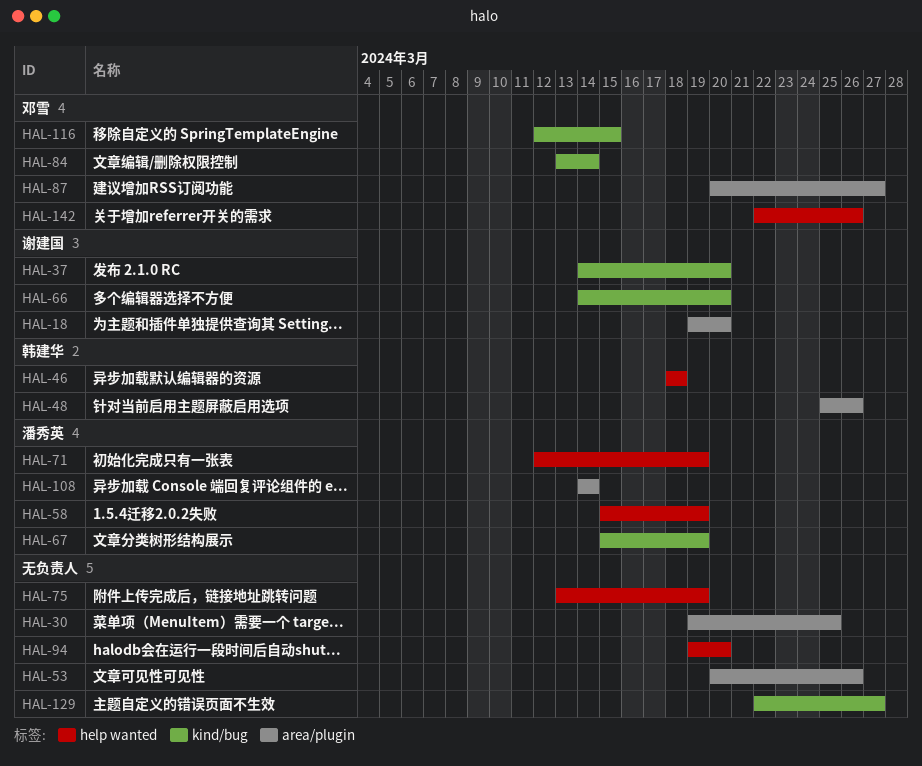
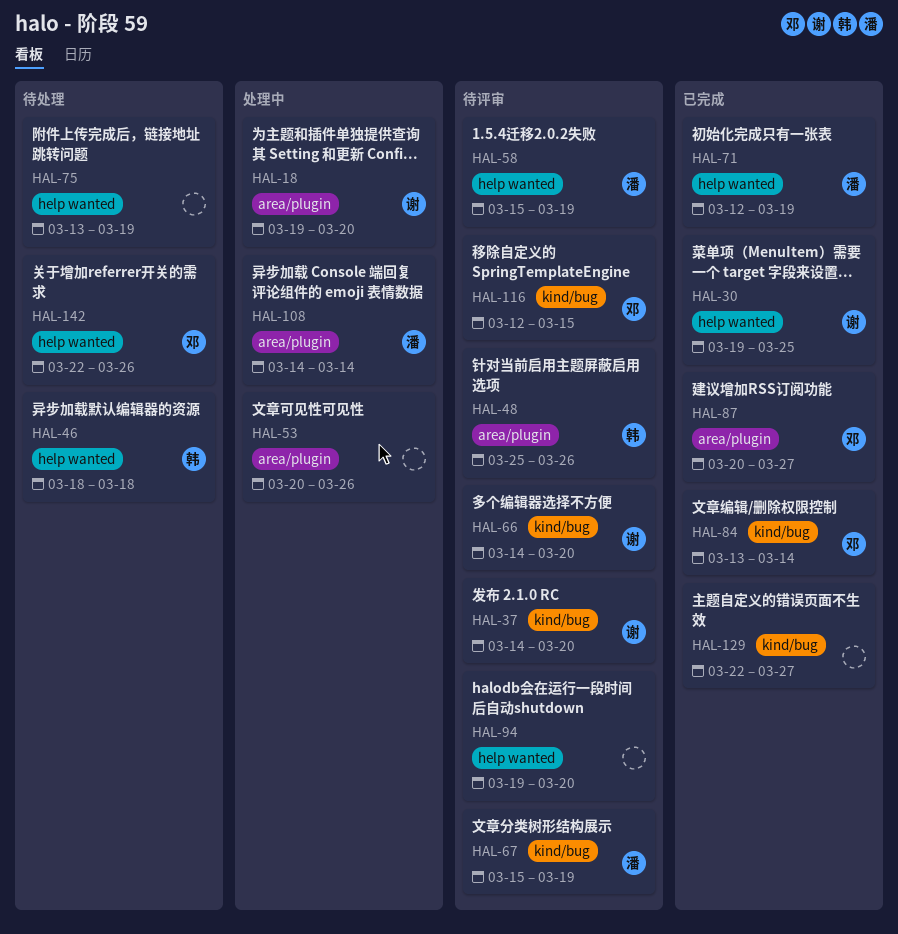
HAL-30, owner: none -> 谢建国
HAL-30, label: area/plugin -> help wanted

